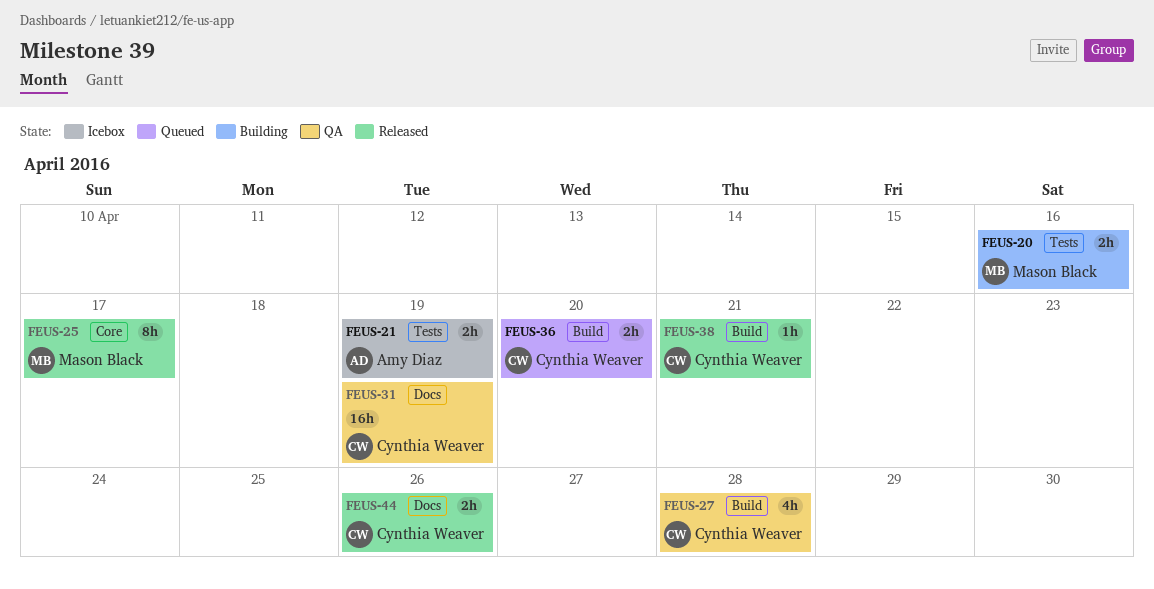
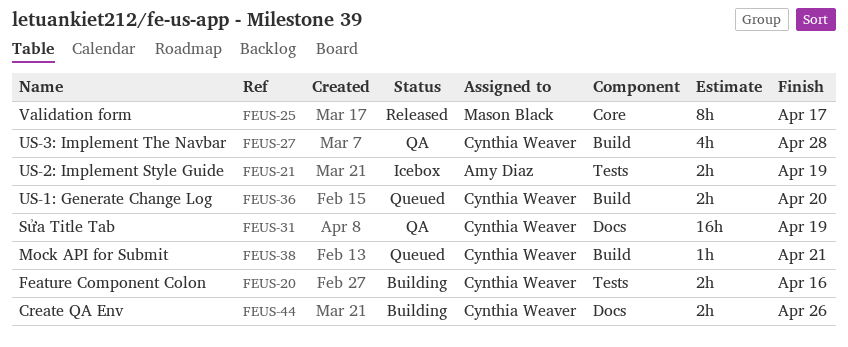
FEUS-20, owner: Mason Black -> Cynthia Weaver
FEUS-38, status: Released -> Queued
FEUS-44, status: Released -> Building

